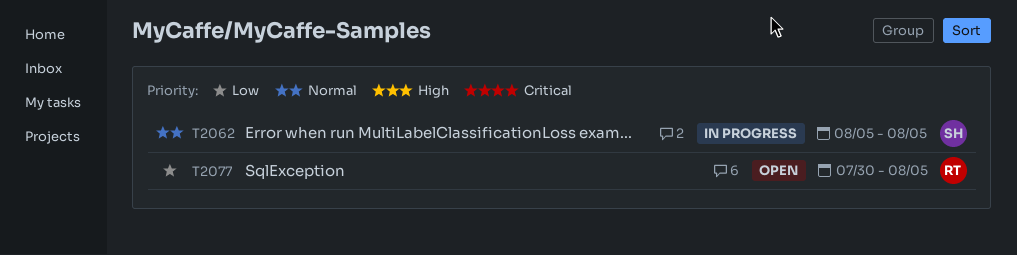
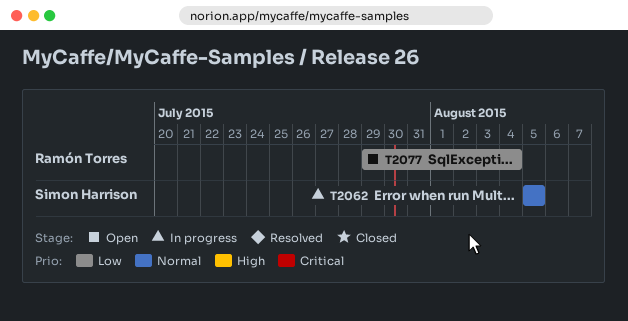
T2077, start: Jul 30 -> Jul 29
T2077, due: Aug 5 -> Aug 4

